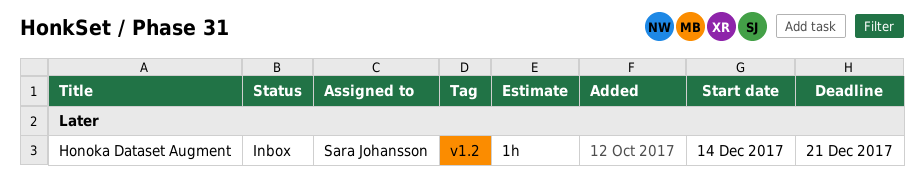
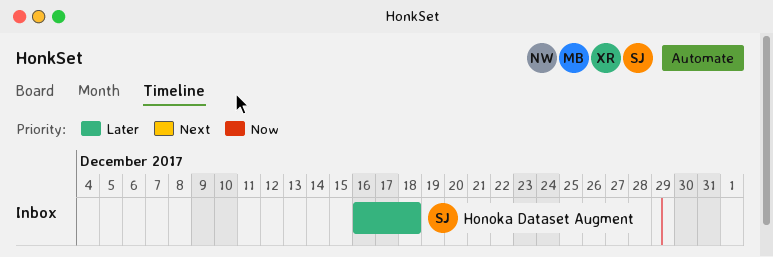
Honoka Dataset Augment, start: Dec 14 -> Dec 16
Honoka Dataset Augment, due: Dec 21 -> Dec 18

